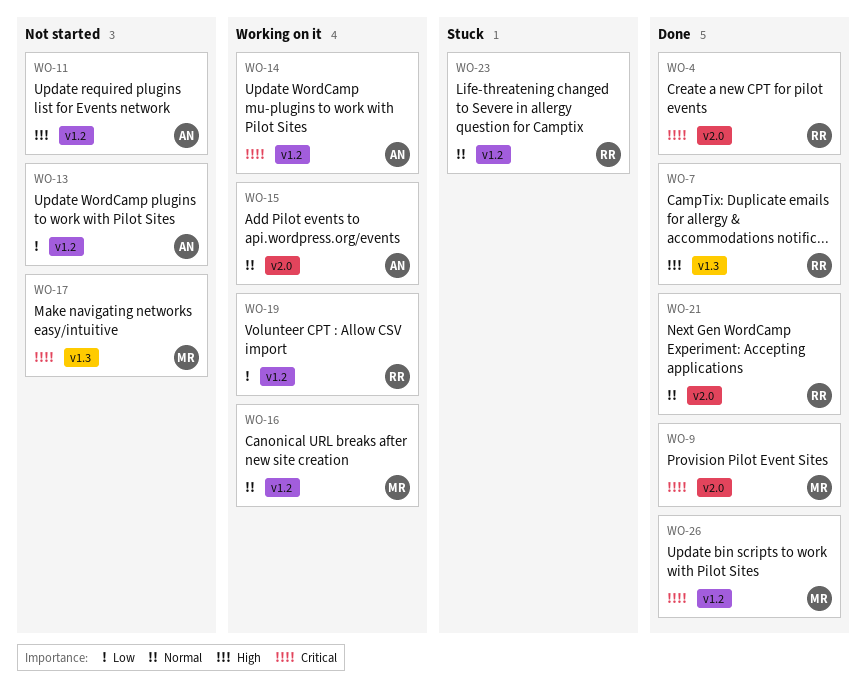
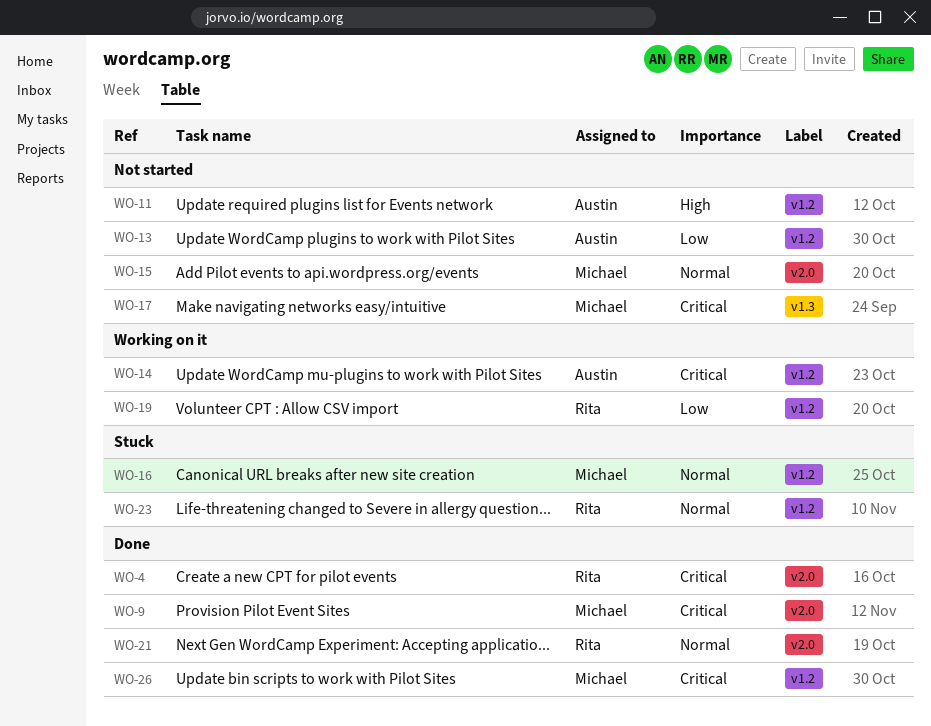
WO-7: present -> none
WO-15, status: Working on it -> Not started
WO-15, owner: Austin -> Michael
WO-16, status: Working on it -> Stuck

